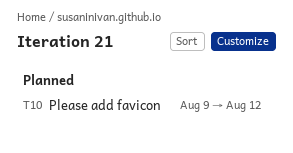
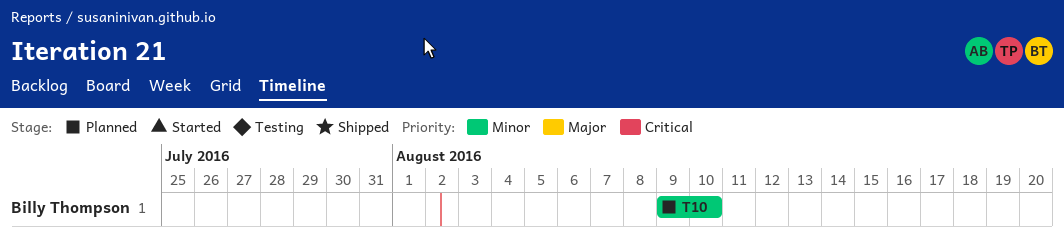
T10, due: Aug 12 -> Aug 10

